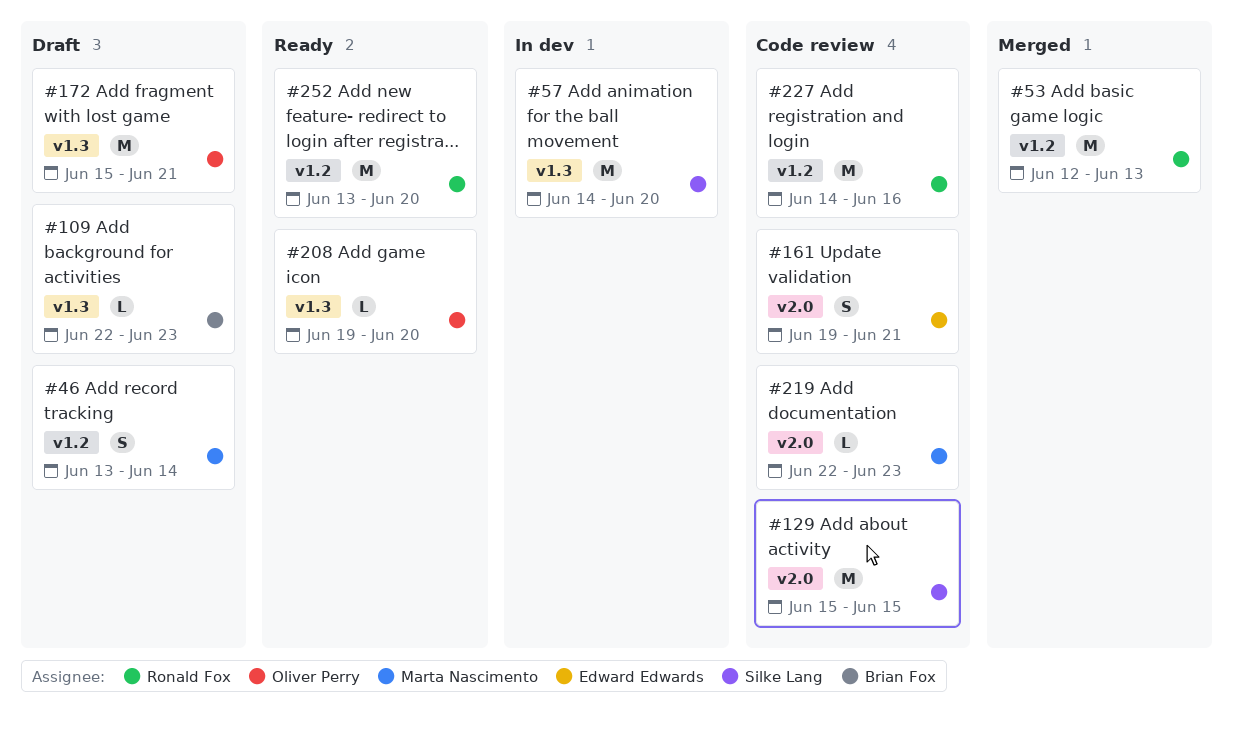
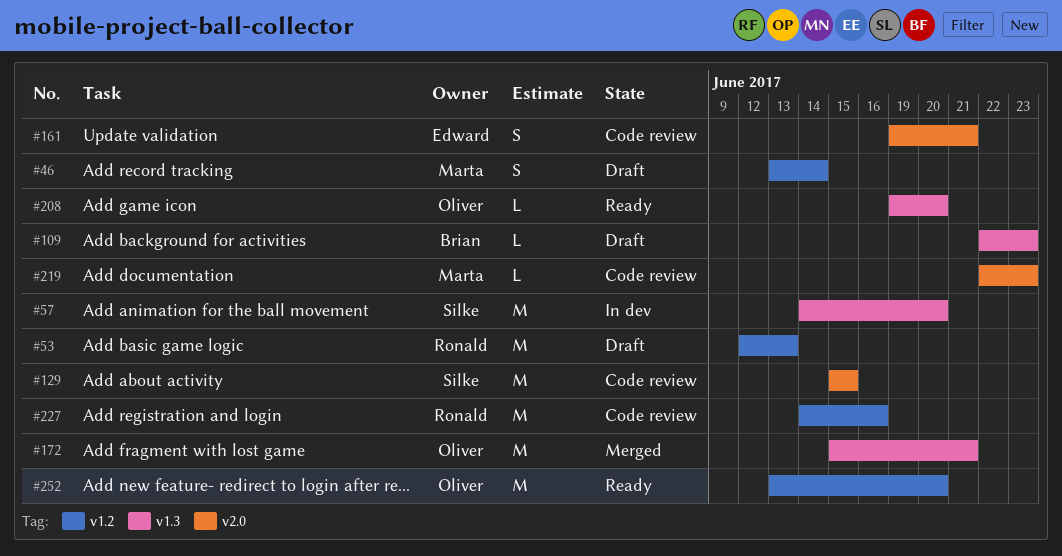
#53, status: Merged -> Draft
#172, status: Draft -> Merged
#252, owner: Ronald Fox -> Oliver Perry

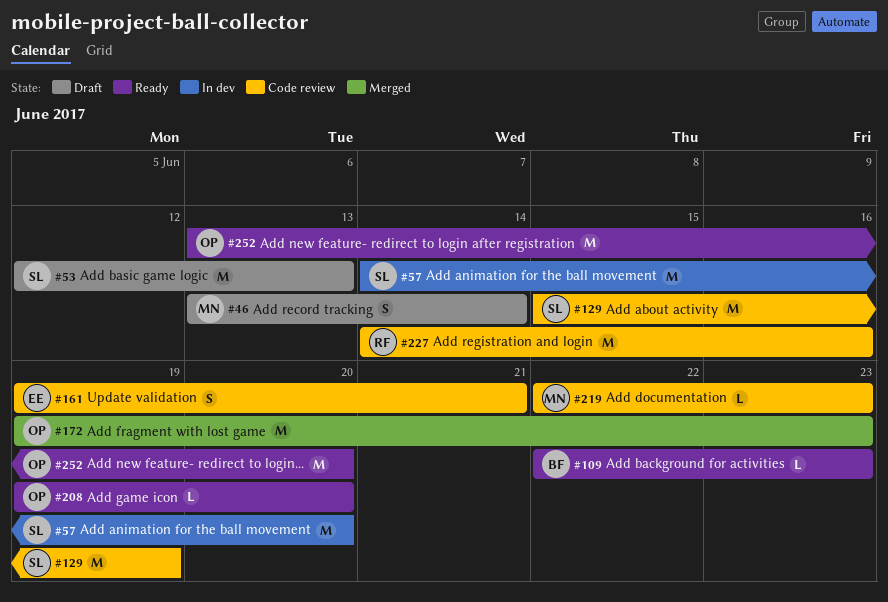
#53, owner: Ronald -> Silke
#109, status: Draft -> Ready
#129, due: Jun 15 -> Jun 19
#172, start: Jun 15 -> Jun 19
#172, due: Jun 21 -> Jun 23

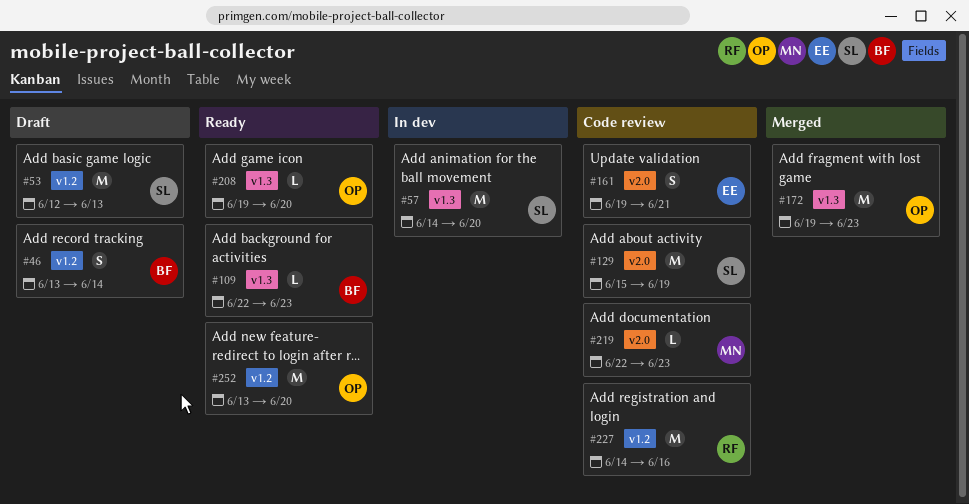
#46, owner: MN -> BF

